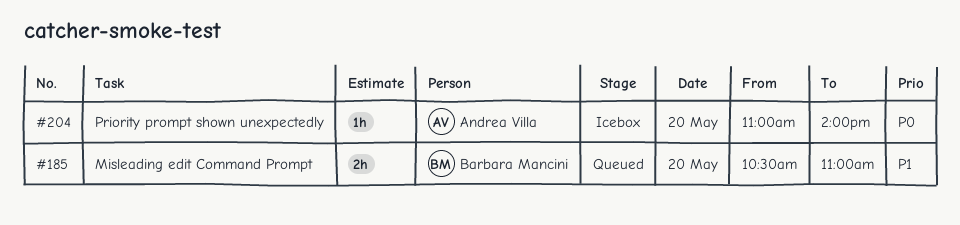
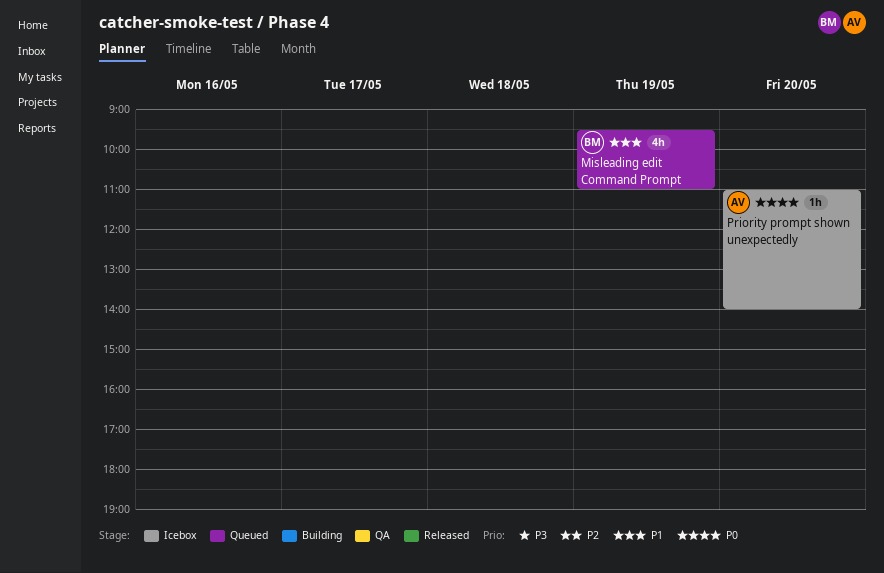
Misleading edit Command Prompt, estimate: 2h -> 4h
Misleading edit Command Prompt, day: May 20 -> May 19
Misleading edit Command Prompt, begins: 10:30 -> 09:30

